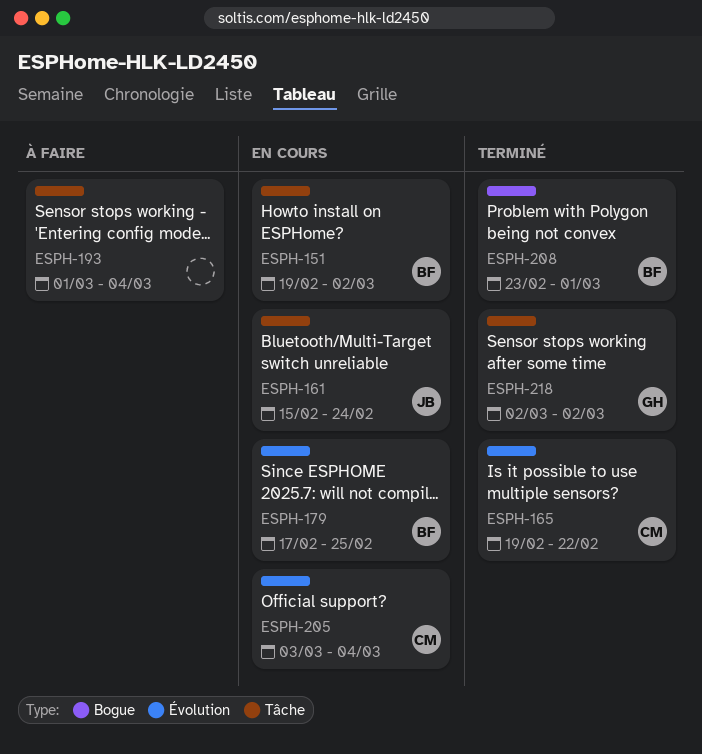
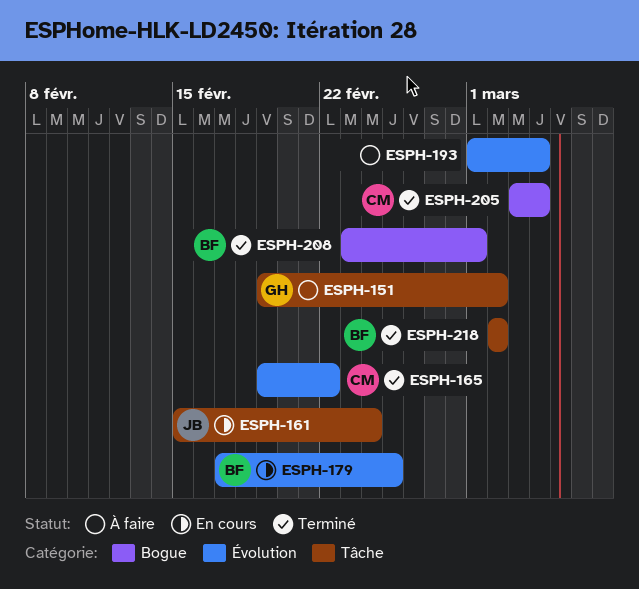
ESPH-151, status: En cours -> À faire
ESPH-151, owner: BF -> GH
ESPH-193, label: Tâche -> Évolution
ESPH-205, status: En cours -> Terminé
ESPH-205, label: Évolution -> Bogue
ESPH-218, owner: GH -> BF

